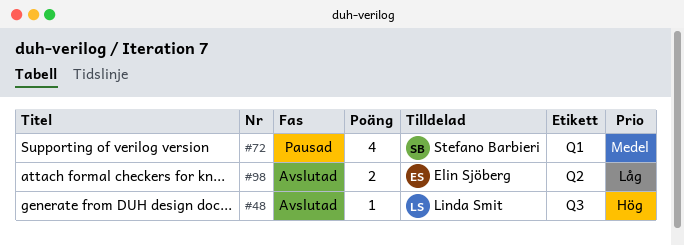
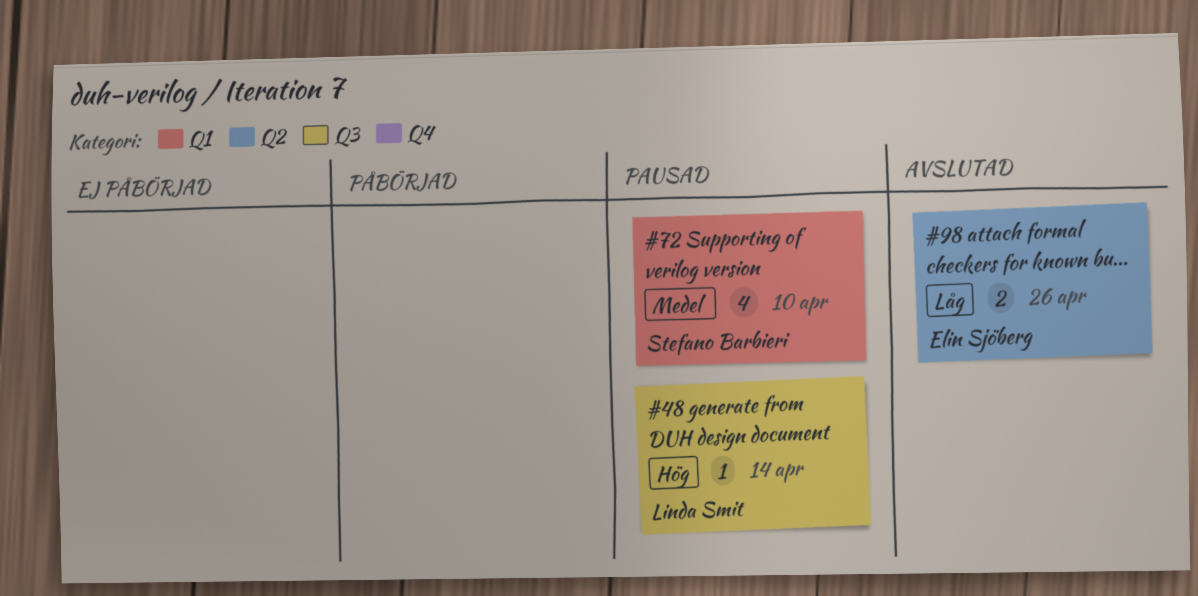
#48, status: Avslutad -> Pausad

